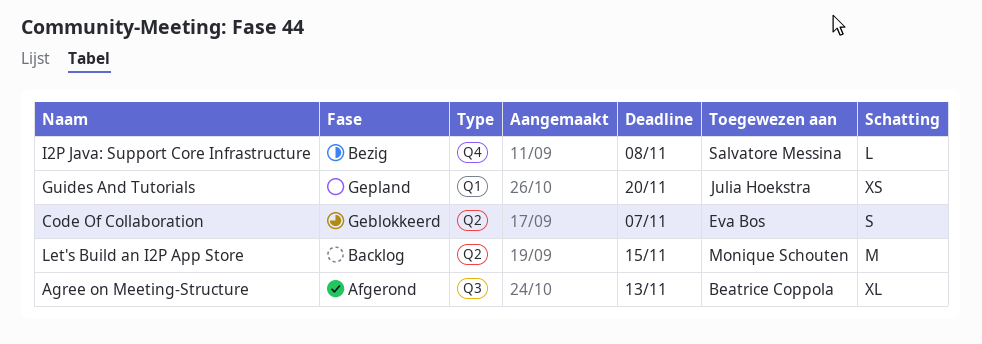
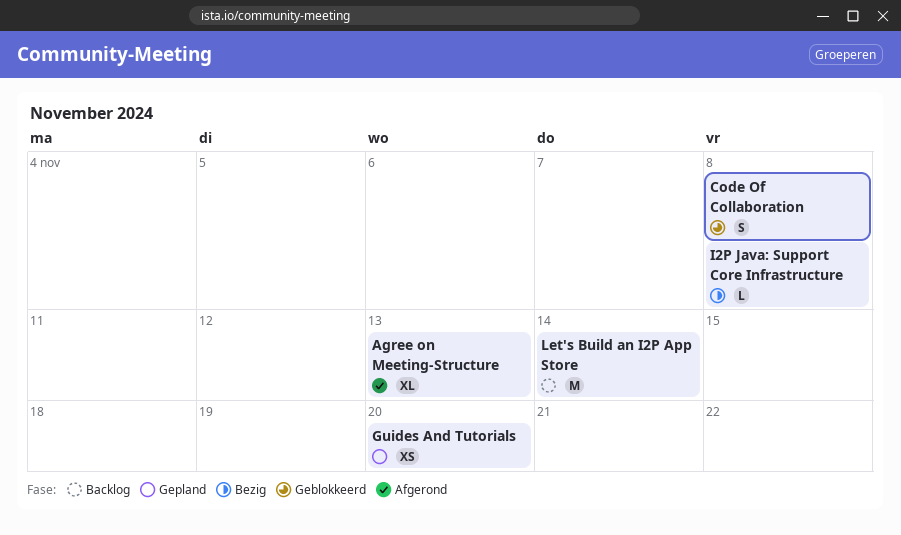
Code Of Collaboration, due: Nov 7 -> Nov 8
Let's Build an I2P App Store, due: Nov 15 -> Nov 14

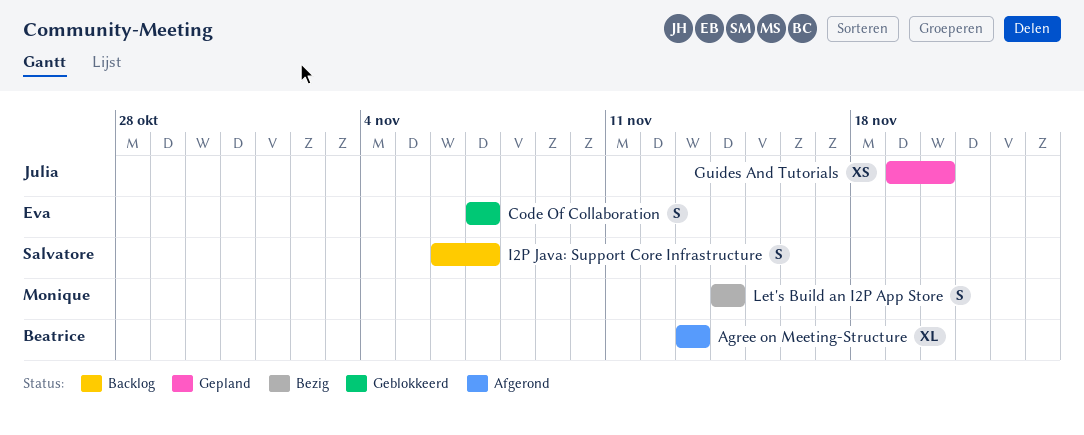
Code Of Collaboration, due: Nov 8 -> Nov 7
I2P Java: Support Core Infrastructure, status: Bezig -> Backlog
I2P Java: Support Core Infrastructure, estimate: L -> S
I2P Java: Support Core Infrastructure, due: Nov 8 -> Nov 7
Let's Build an I2P App Store, status: Backlog -> Bezig
Let's Build an I2P App Store, estimate: M -> S

